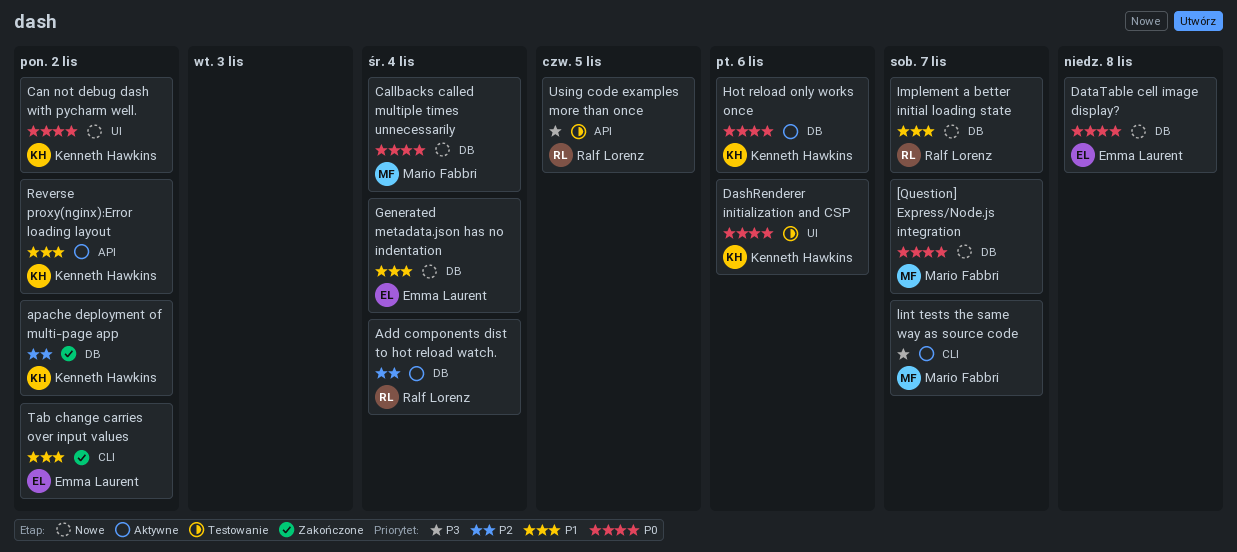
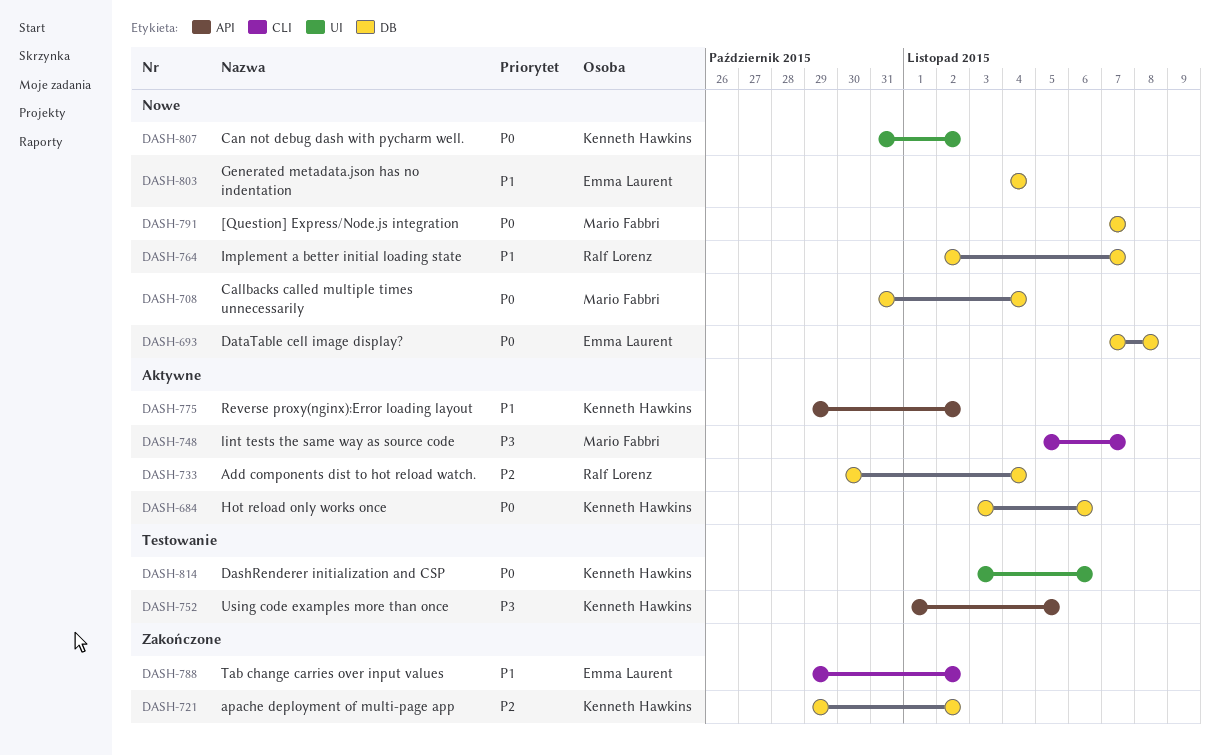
Using code examples more than once, owner: Ralf Lorenz -> Kenneth Hawkins

